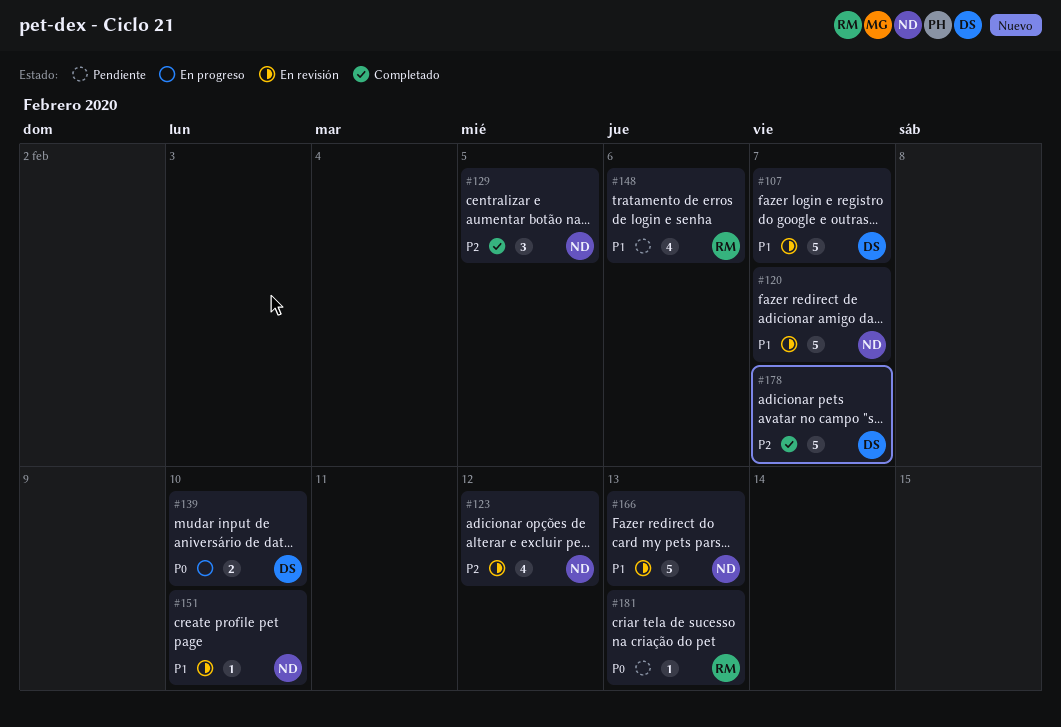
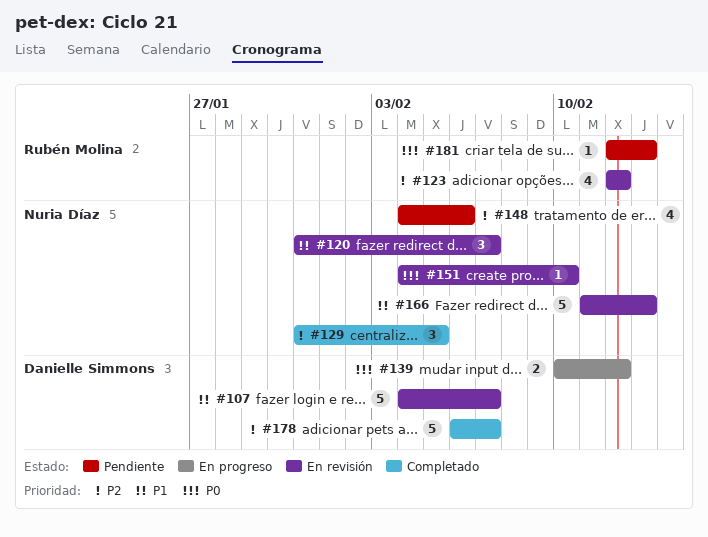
#120, estimate: 5 -> 3
#123, owner: Nuria Díaz -> Rubén Molina
#139, due: Feb 10 -> Feb 12
#148, owner: Rubén Molina -> Nuria Díaz
#148, priority: P1 -> P2
#151, priority: P1 -> P0

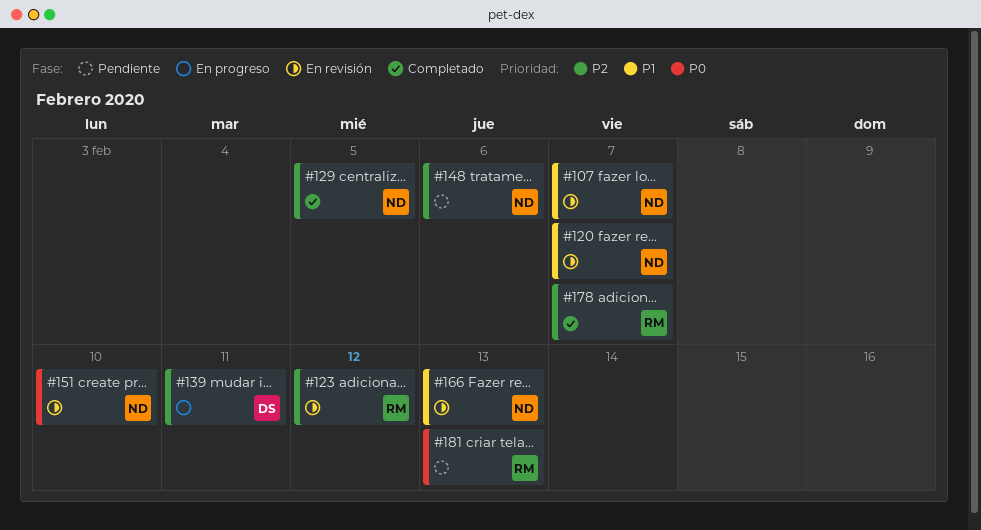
#107, owner: Danielle Simmons -> Nuria Díaz
#139, priority: P0 -> P2
#139, due: Feb 12 -> Feb 11
#178, owner: Danielle Simmons -> Rubén Molina

